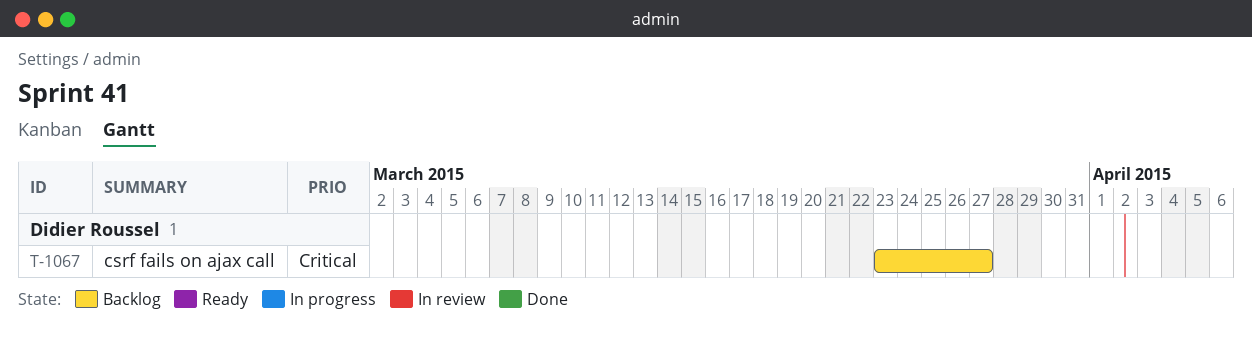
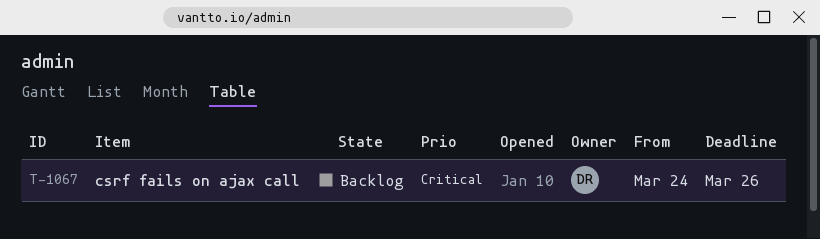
T-1067, start: Mar 23 -> Mar 24
T-1067, due: Mar 27 -> Mar 26

